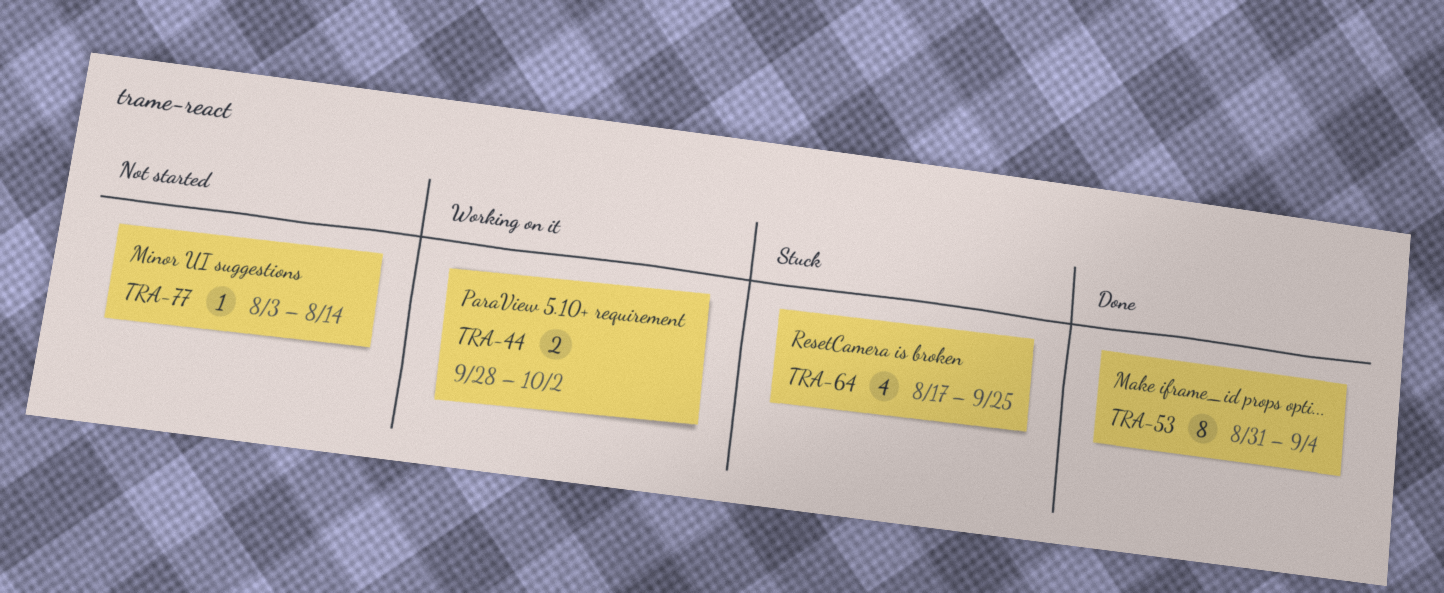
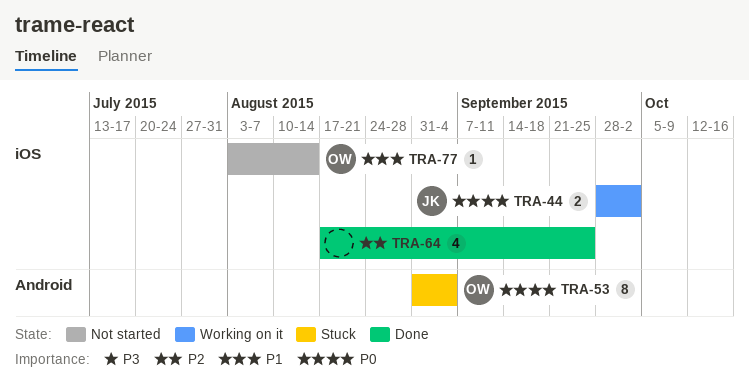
TRA-53, status: Done -> Stuck
TRA-64, status: Stuck -> Done

